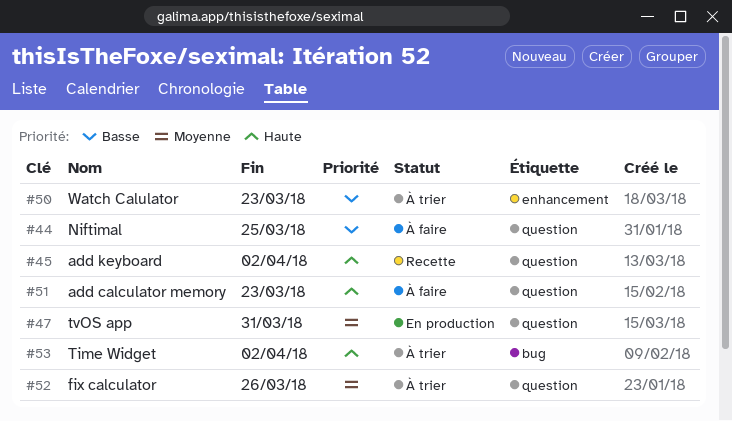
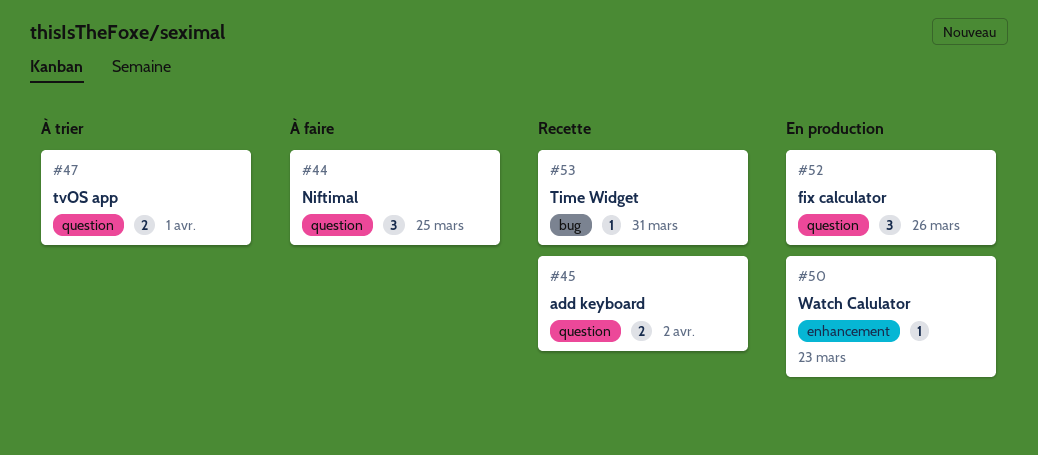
#47, status: En production -> À trier
#47, due: Mar 31 -> Apr 1
#50, status: À trier -> En production
#51: present -> none
#52, status: À trier -> En production
#53, status: À trier -> Recette
#53, due: Apr 2 -> Mar 31

